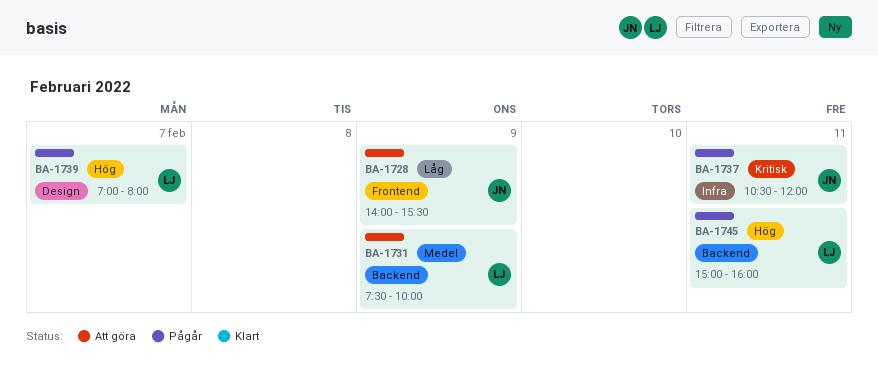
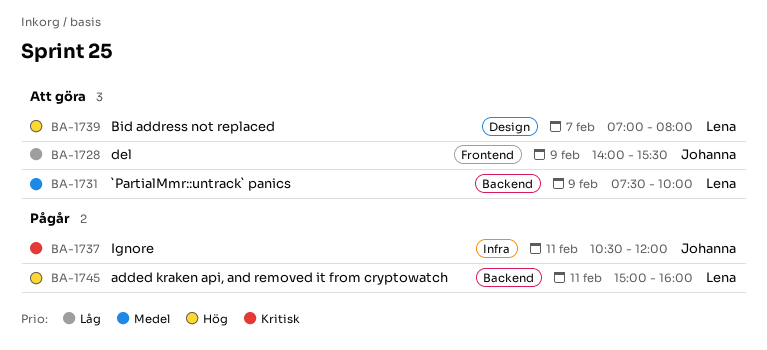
BA-1739, status: Pågår -> Att göra

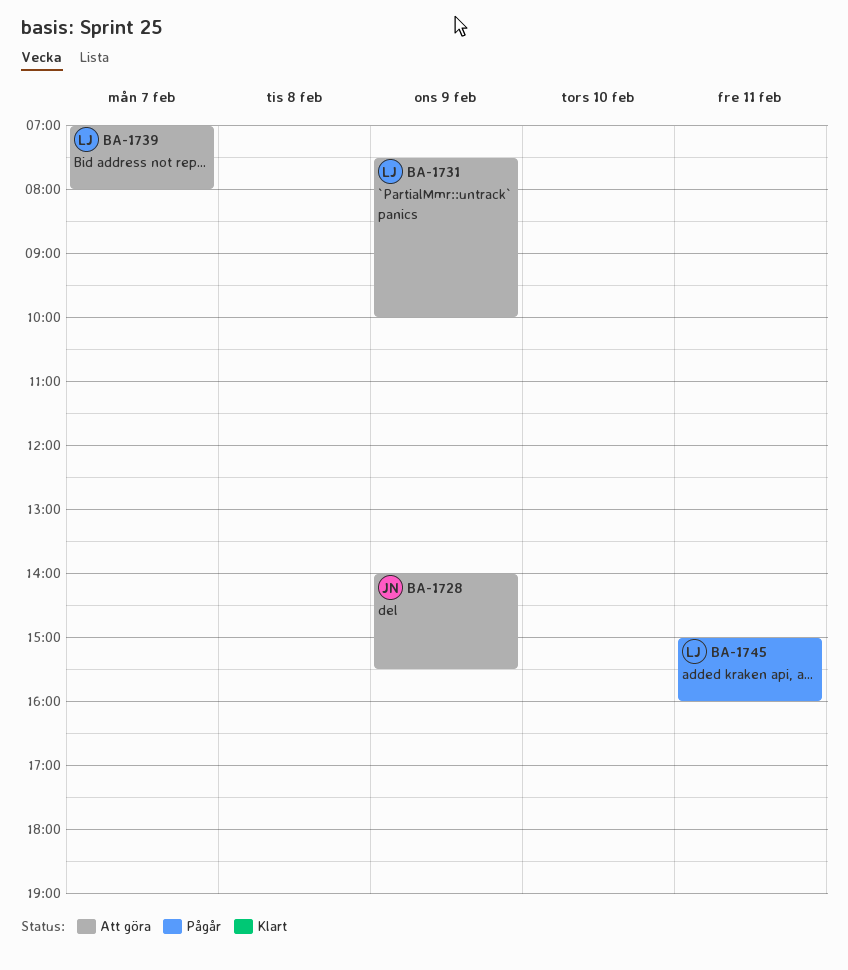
BA-1737: present -> none

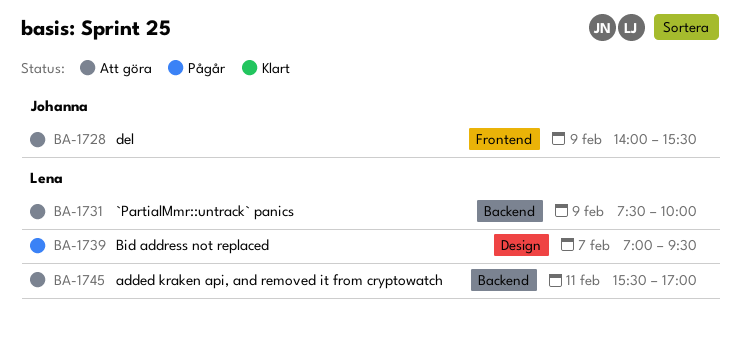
BA-1739, status: Att göra -> Pågår
BA-1739, ends: 08:00 -> 09:30
BA-1745, status: Pågår -> Att göra
BA-1745, begins: 15:00 -> 15:30
BA-1745, ends: 16:00 -> 17:00

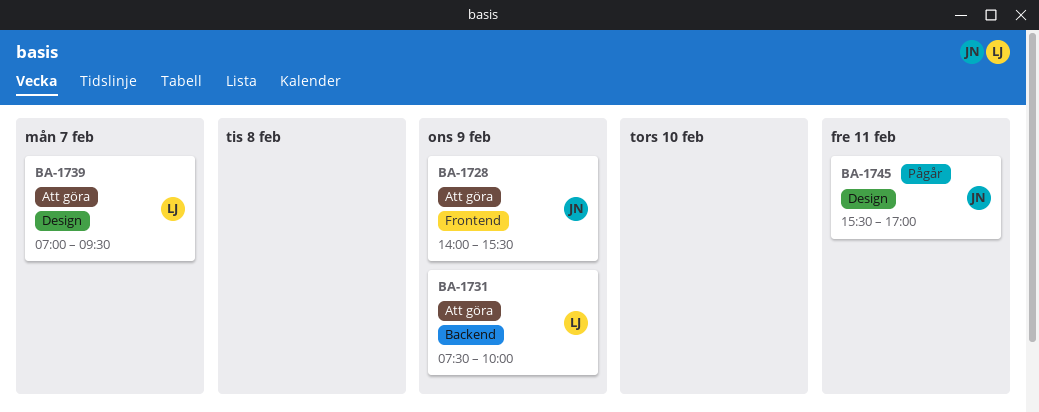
BA-1739, status: Pågår -> Att göra
BA-1745, status: Att göra -> Pågår
BA-1745, owner: Lena -> Johanna
BA-1745, label: Backend -> Design

